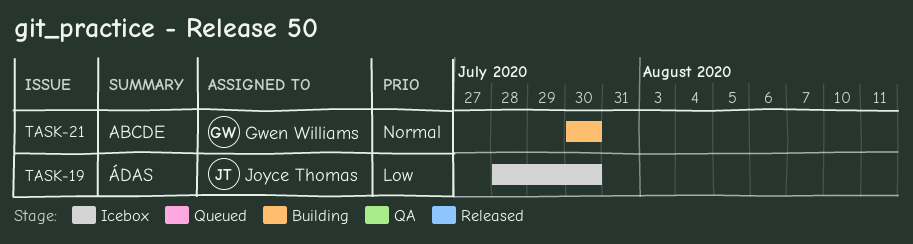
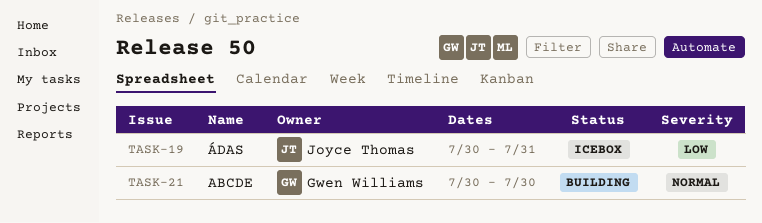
TASK-19, start: Jul 28 -> Jul 30
TASK-19, due: Jul 30 -> Jul 31

